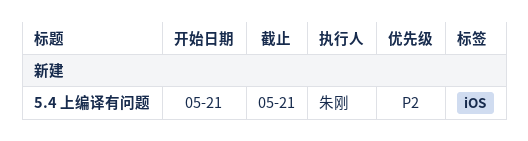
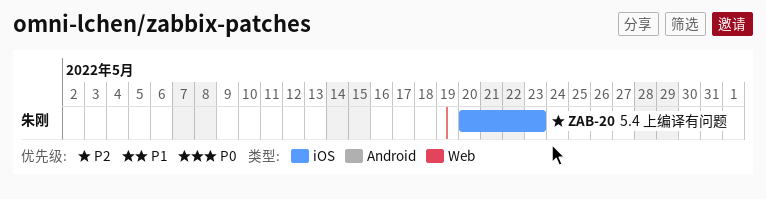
5.4 上编译有问题, start: May 21 -> May 20
5.4 上编译有问题, due: May 21 -> May 23

